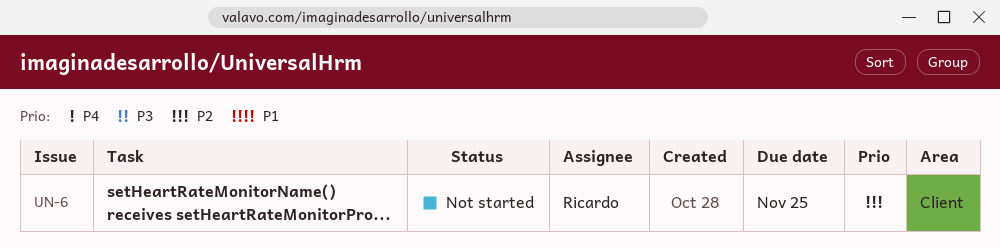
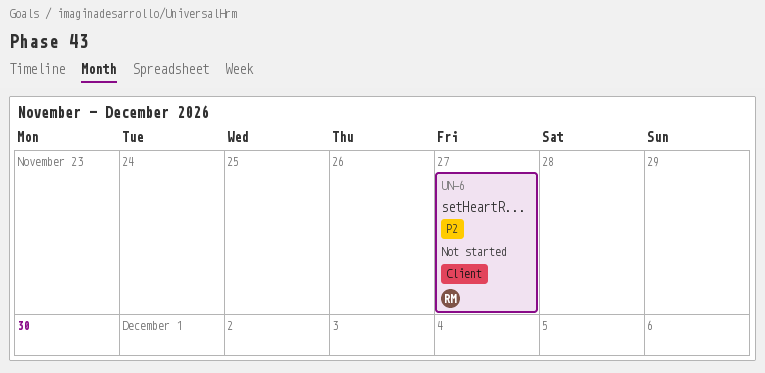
UN-6, due: Nov 25 -> Nov 27

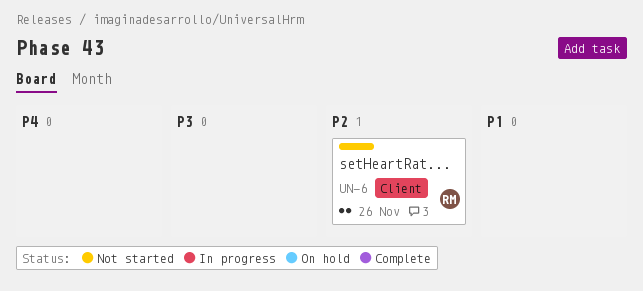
UN-6, due: Nov 27 -> Nov 26

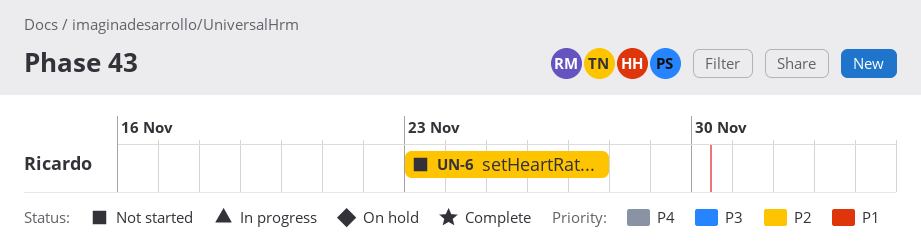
UN-6, due: Nov 26 -> Nov 27

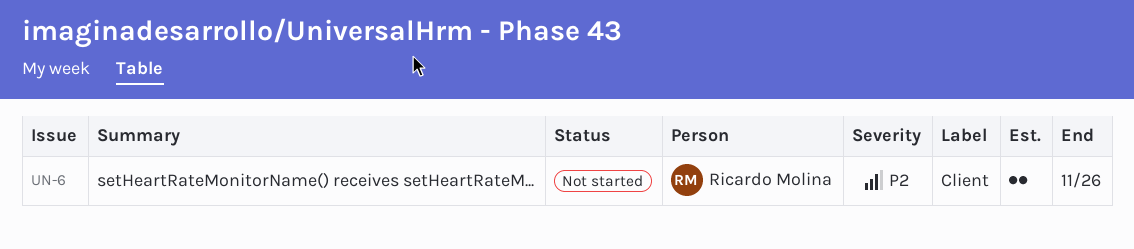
UN-6, due: Nov 27 -> Nov 26

